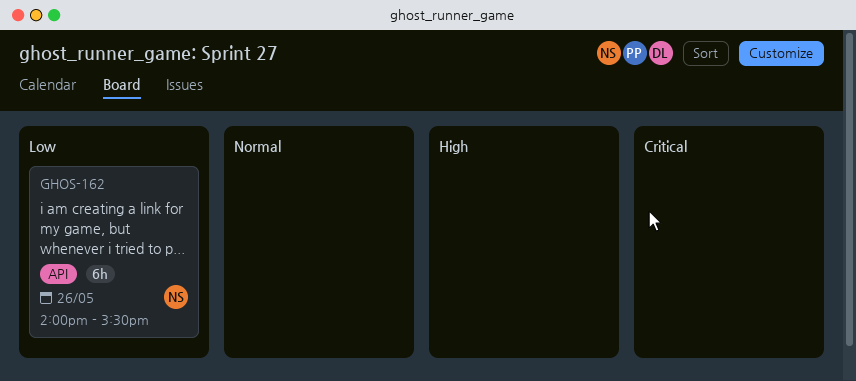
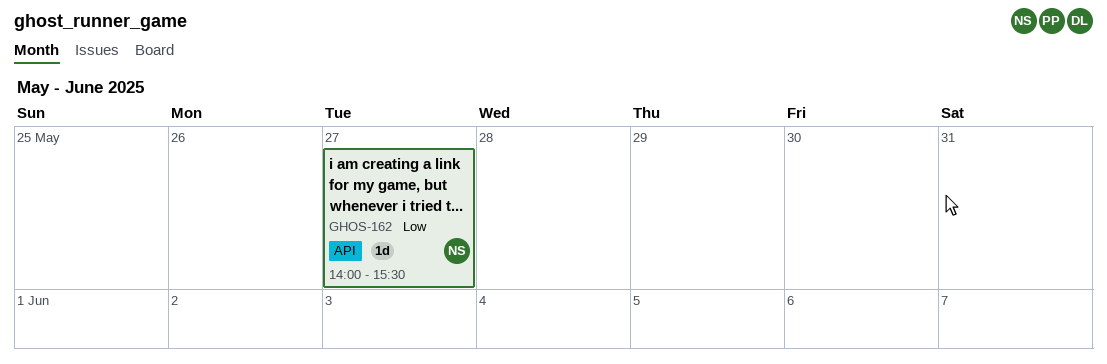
GHOS-162, estimate: 6h -> 1d
GHOS-162, day: May 26 -> May 27

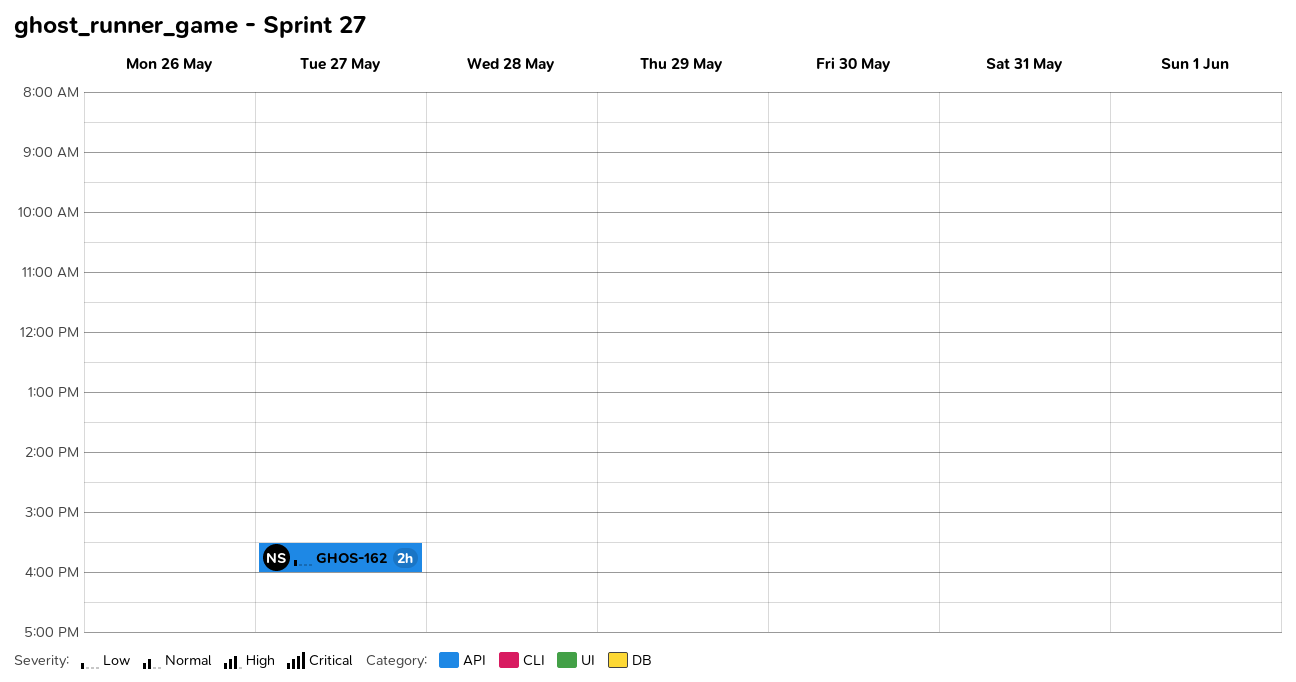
GHOS-162, estimate: 1d -> 2h
GHOS-162, begins: 14:00 -> 15:30
GHOS-162, ends: 15:30 -> 16:00

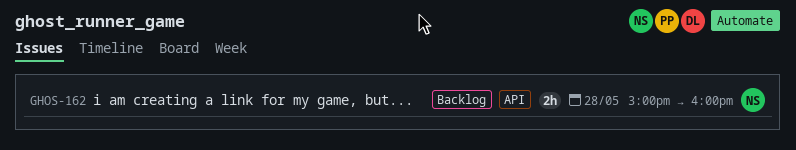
GHOS-162, day: May 27 -> May 28
GHOS-162, begins: 15:30 -> 15:00

